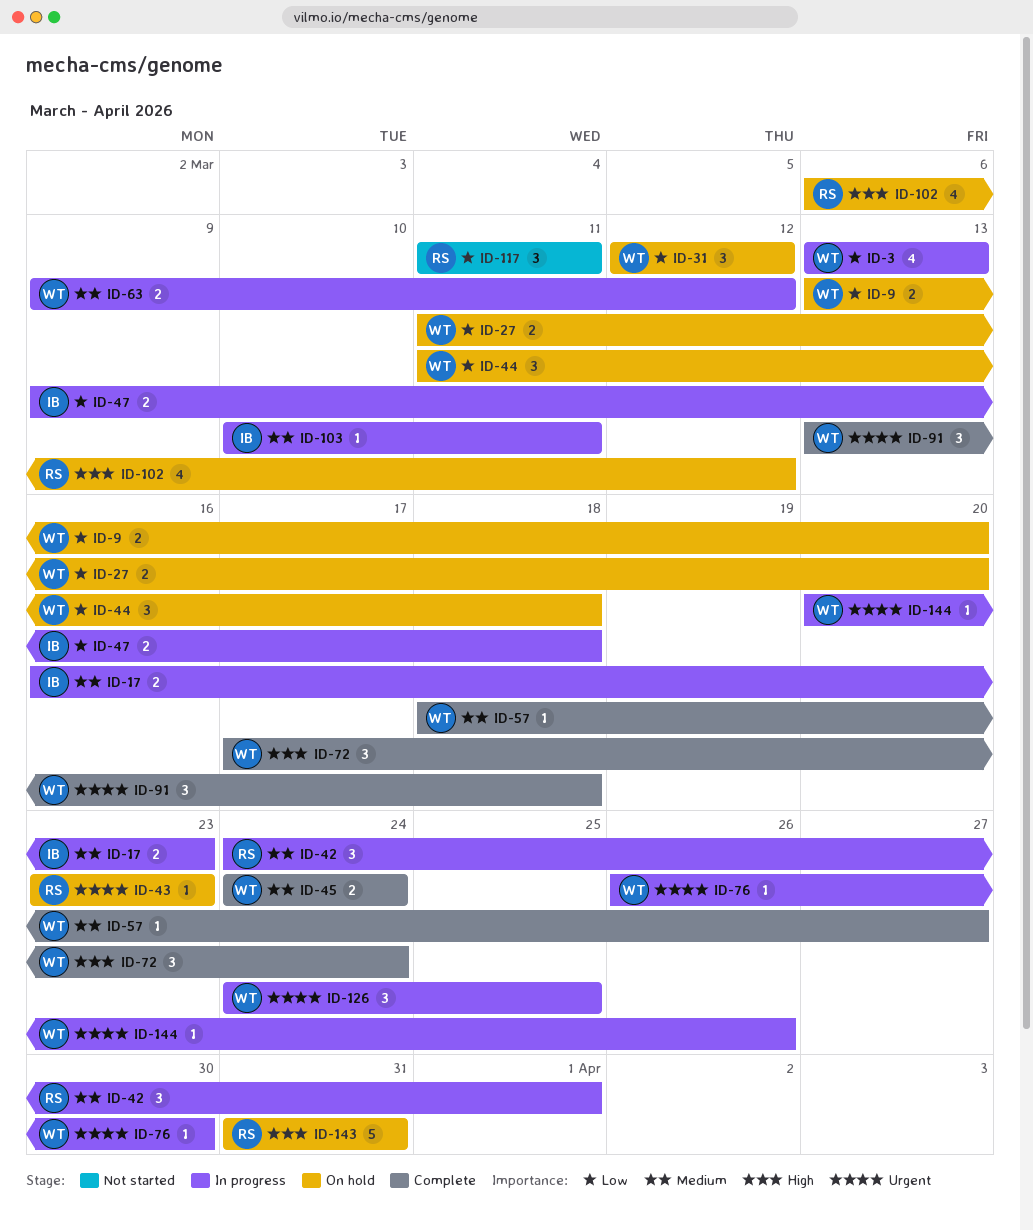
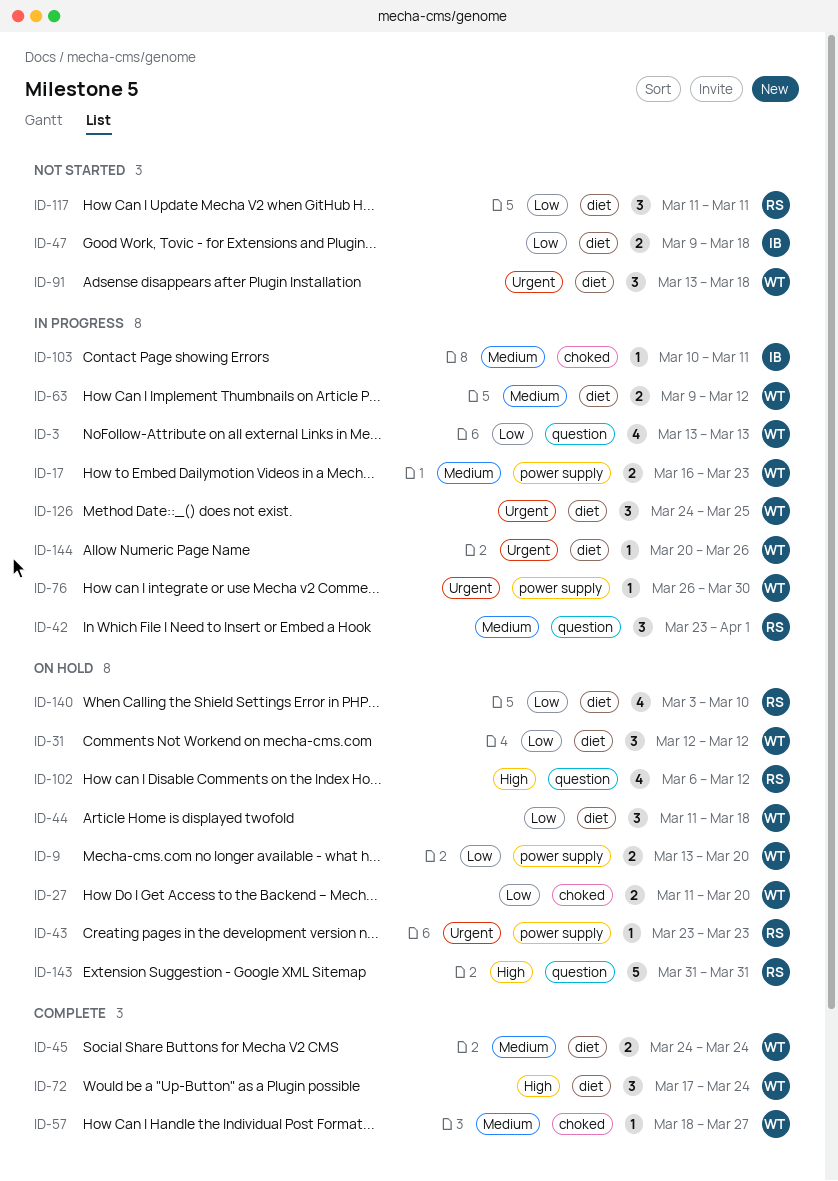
ID-17, owner: IB -> WT
ID-42, start: Mar 24 -> Mar 23
ID-47, status: In progress -> Not started
ID-91, status: Complete -> Not started
ID-140: none -> present

